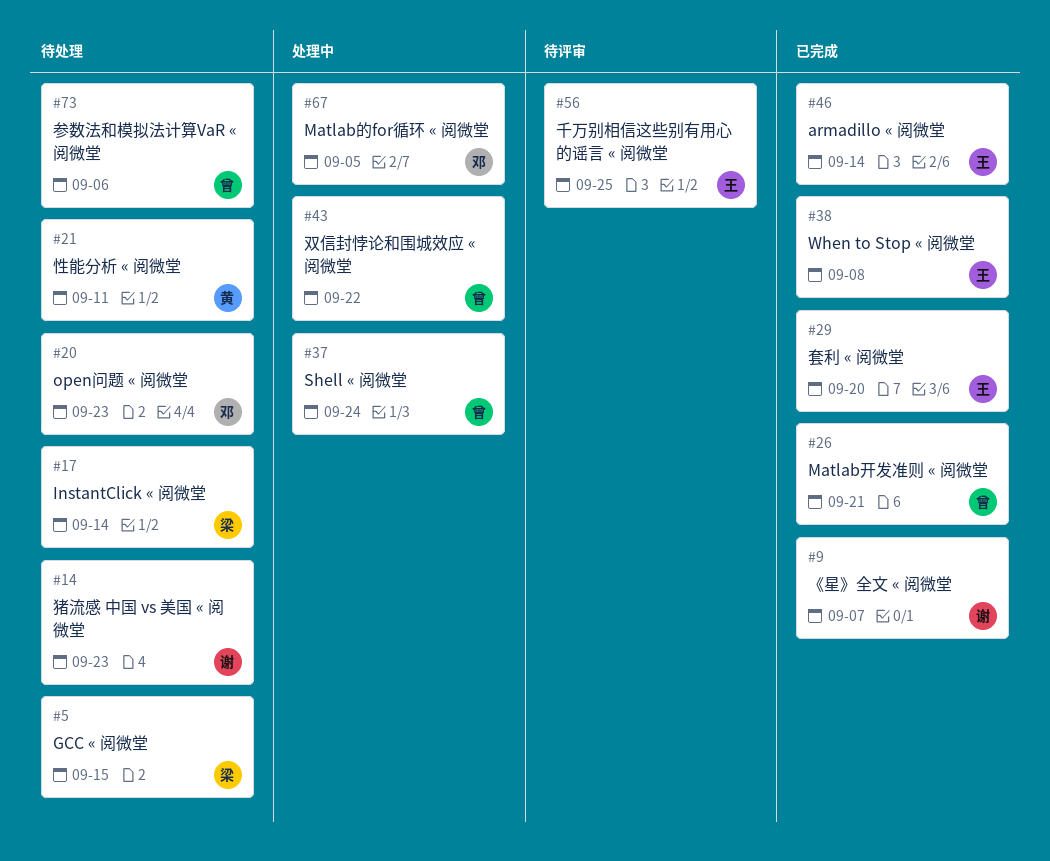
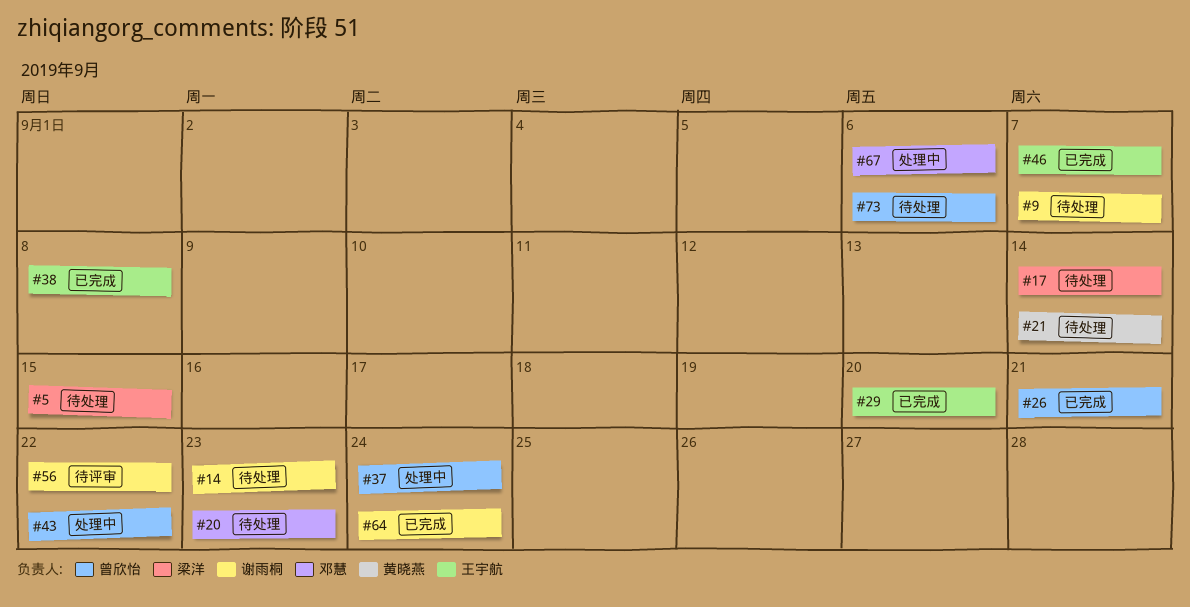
#9, status: 已完成 -> 待处理
#21, due: Sep 11 -> Sep 14
#46, due: Sep 14 -> Sep 7
#56, owner: 王宇航 -> 谢雨桐
#56, due: Sep 25 -> Sep 22
#64: none -> present
#67, due: Sep 5 -> Sep 6

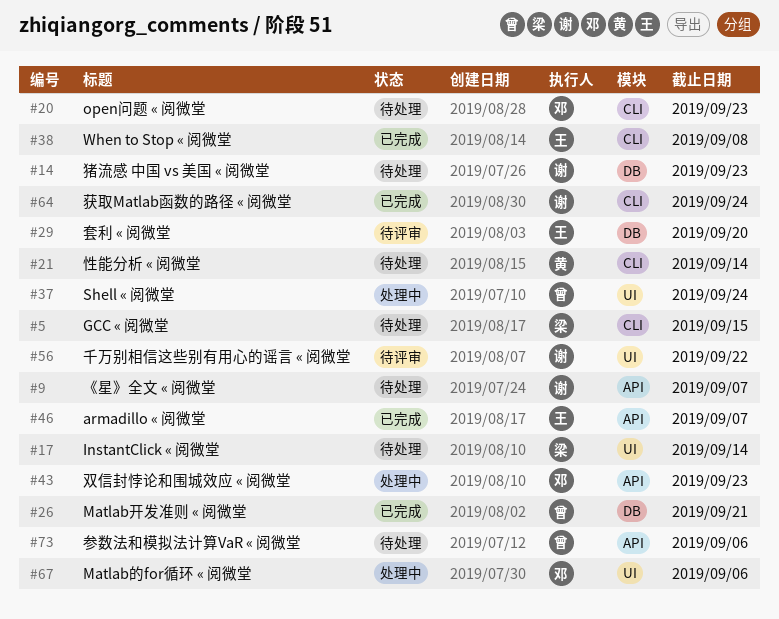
#29, status: 已完成 -> 待评审
#43, owner: 曾欣怡 -> 邓慧
#43, due: Sep 22 -> Sep 23

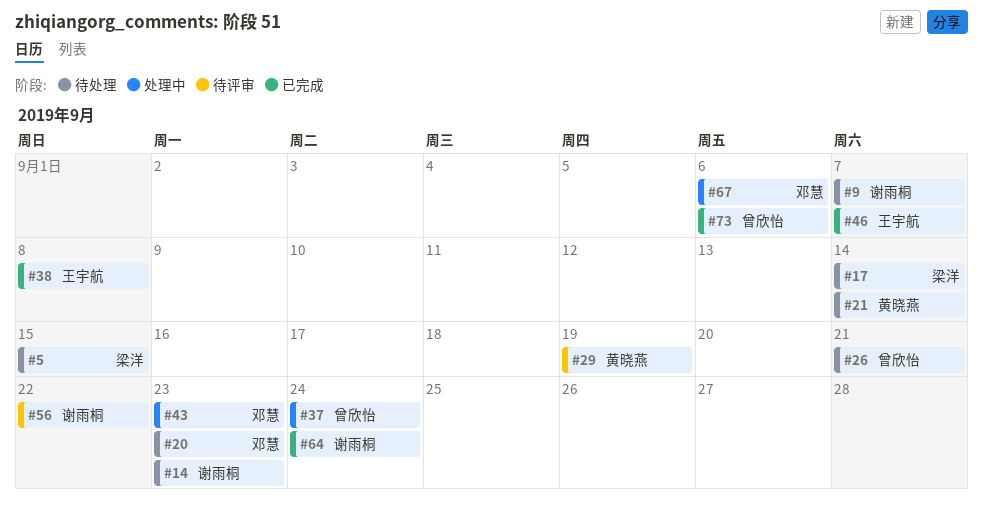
#26, status: 已完成 -> 待处理
#29, owner: 王宇航 -> 黄晓燕
#29, due: Sep 20 -> Sep 19
#73, status: 待处理 -> 已完成

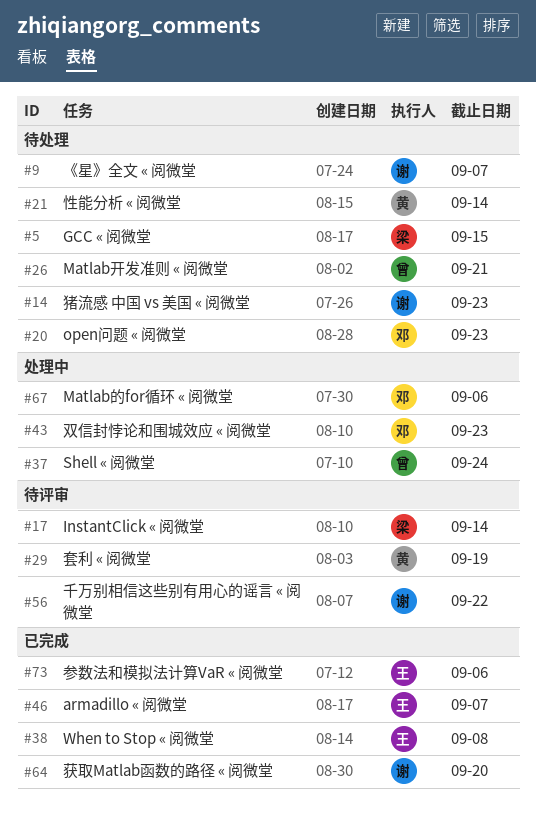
#17, status: 待处理 -> 待评审
#64, due: Sep 24 -> Sep 20
#73, owner: 曾欣怡 -> 王宇航

